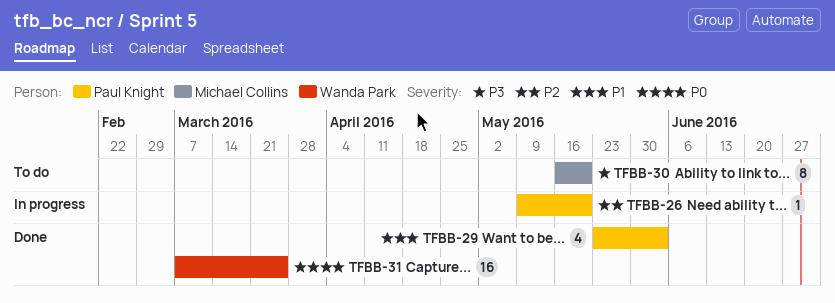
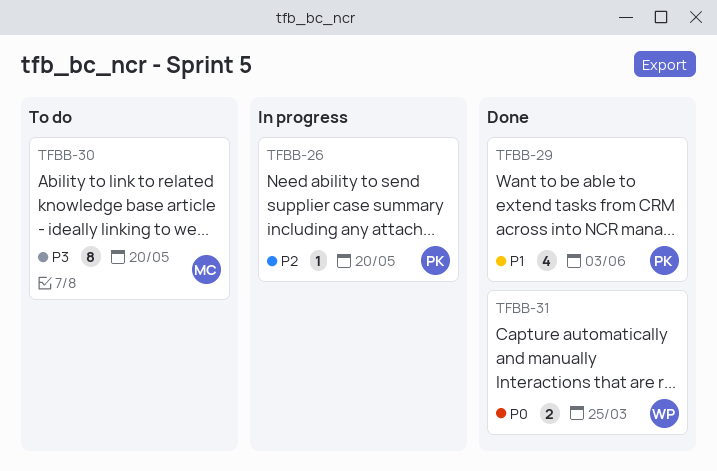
TFBB-31, estimate: 16 -> 2

